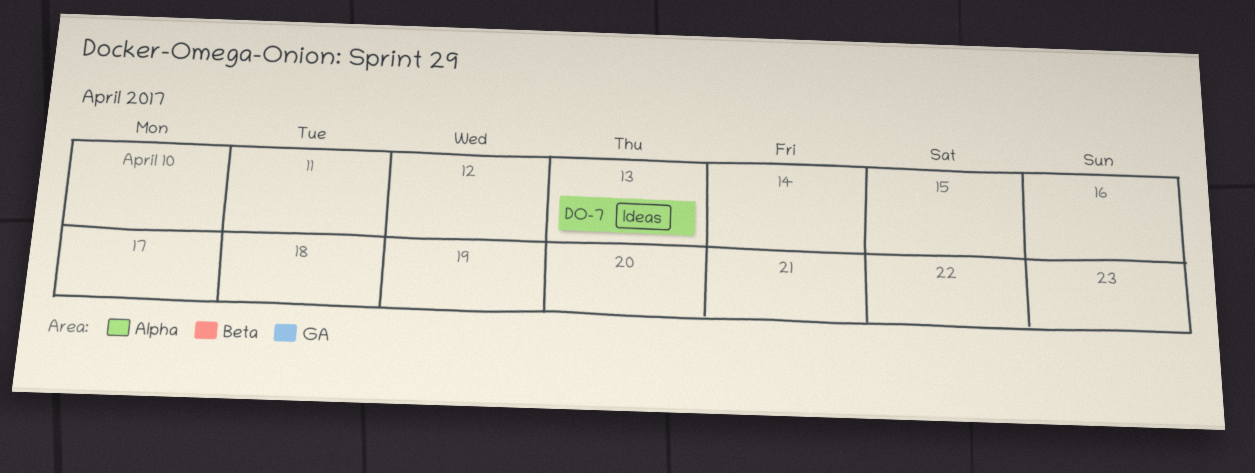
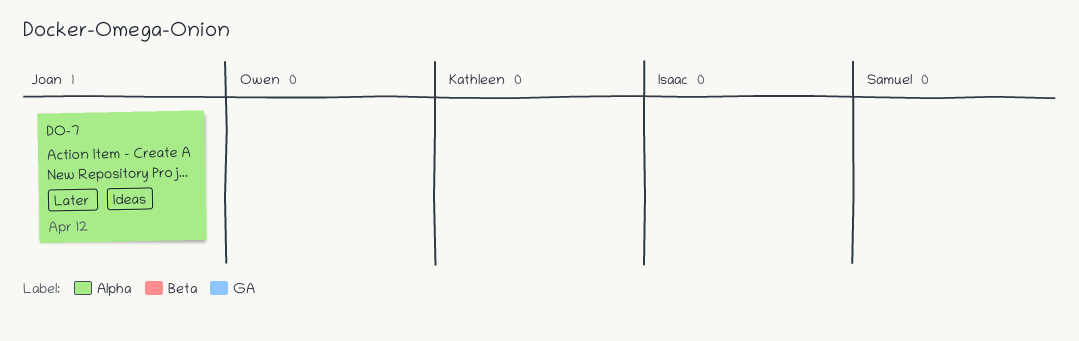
DO-7, due: Apr 13 -> Apr 12

